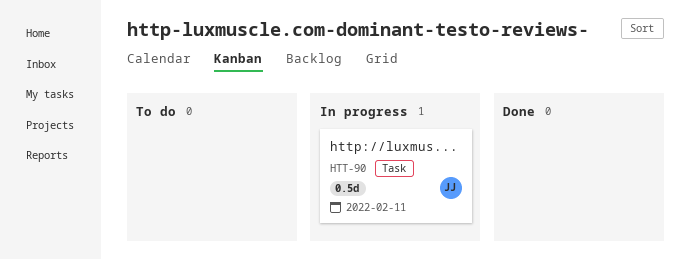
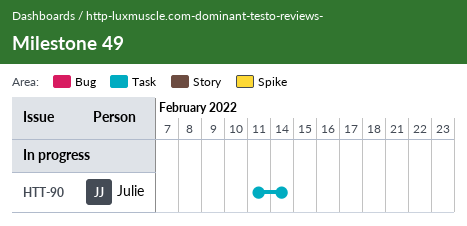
HTT-90, due: Feb 11 -> Feb 14

